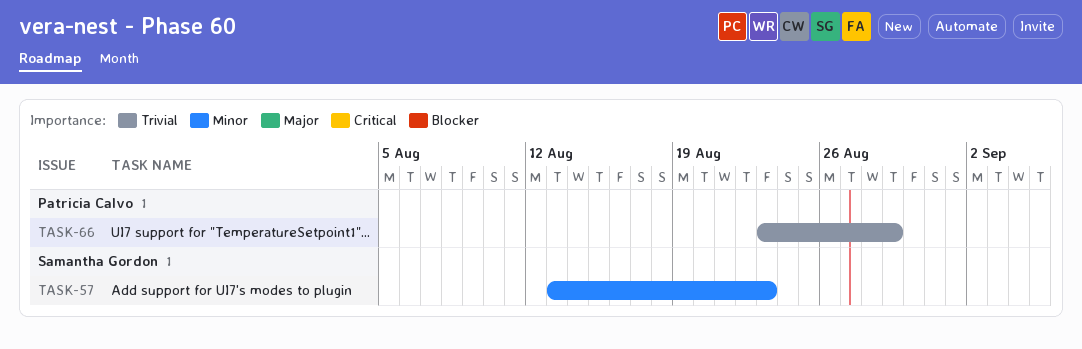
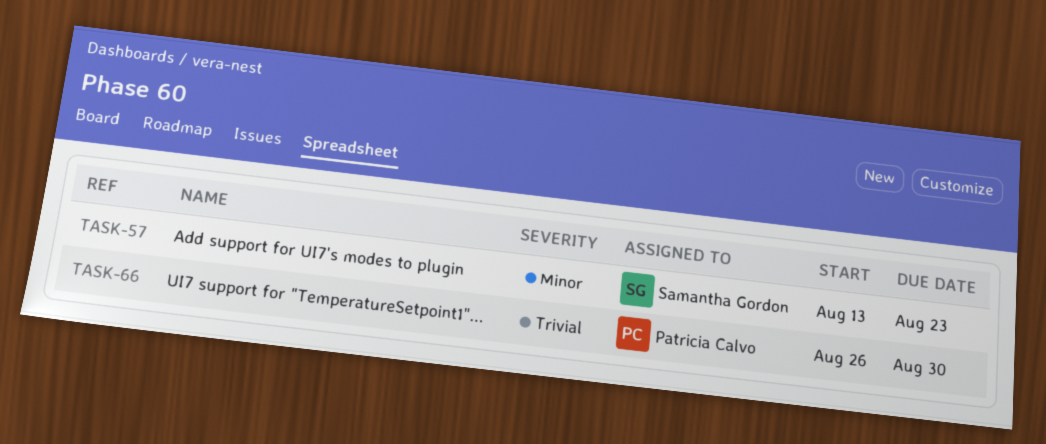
TASK-66, start: Aug 23 -> Aug 26
TASK-66, due: Aug 29 -> Aug 30

